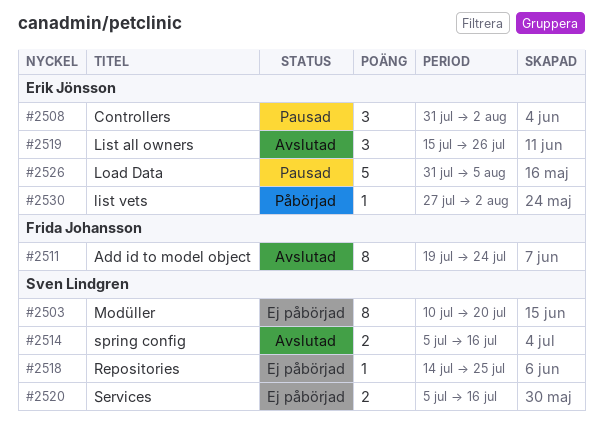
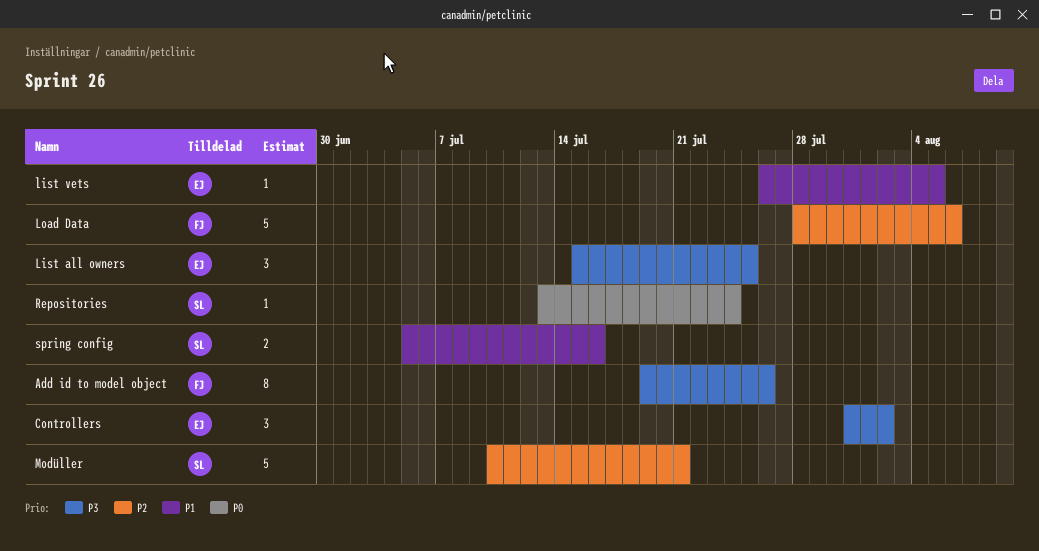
Add id to model object, due: Jul 24 -> Jul 26
List all owners, due: Jul 26 -> Jul 25
list vets, start: Jul 27 -> Jul 26
list vets, due: Aug 2 -> Aug 5
Load Data, owner: Erik Jönsson -> Frida Johansson
Load Data, start: Jul 31 -> Jul 28
Load Data, due: Aug 5 -> Aug 6
Modüller, estimate: 8 -> 5
Modüller, due: Jul 20 -> Jul 21
Repositories, start: Jul 14 -> Jul 13
Repositories, due: Jul 25 -> Jul 24
Services: present -> none

